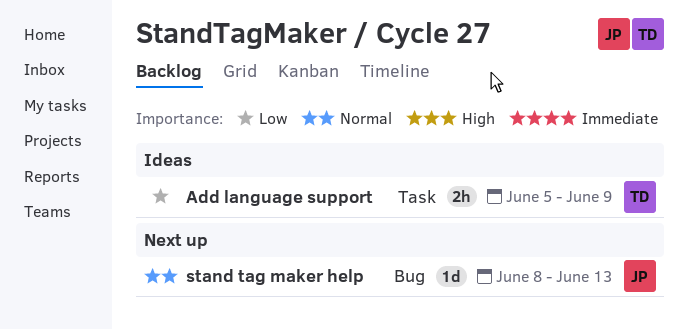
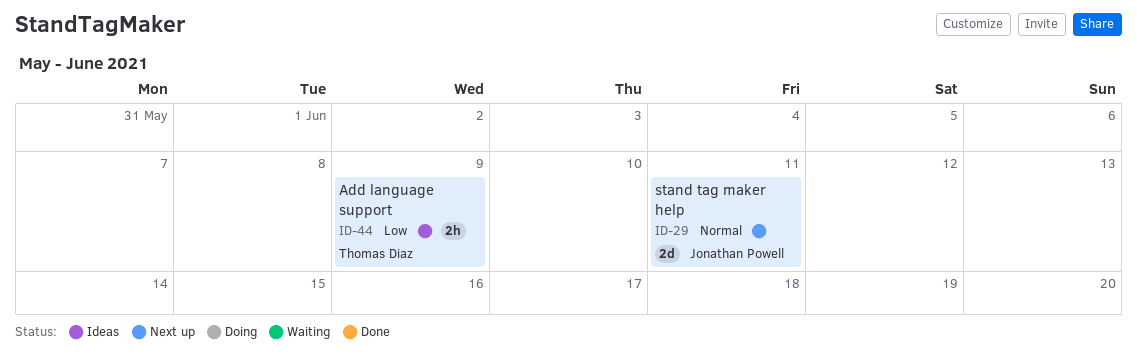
stand tag maker help, estimate: 1d -> 2d
stand tag maker help, due: Jun 13 -> Jun 11

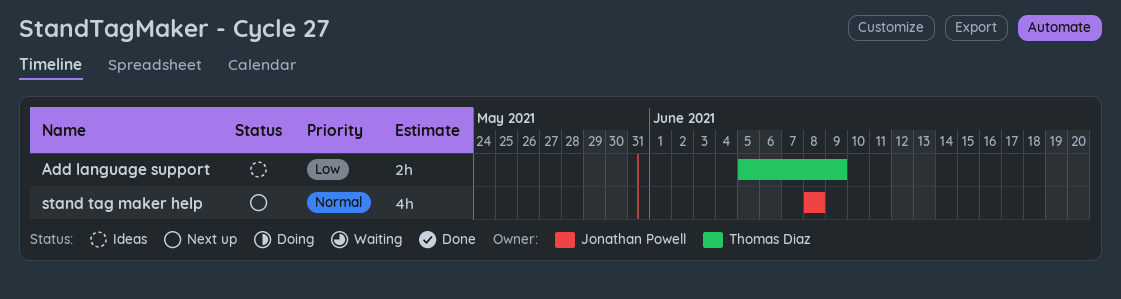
stand tag maker help, estimate: 2d -> 4h
stand tag maker help, due: Jun 11 -> Jun 8

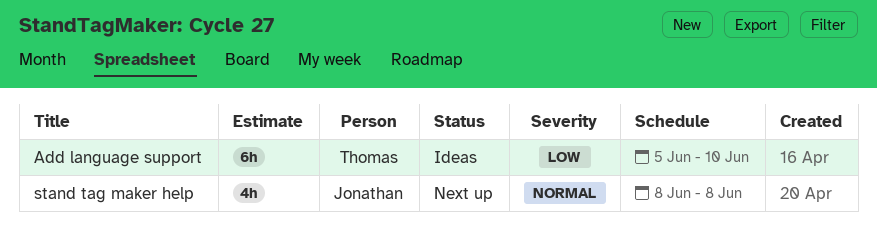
Add language support, estimate: 2h -> 6h
Add language support, due: Jun 9 -> Jun 10

